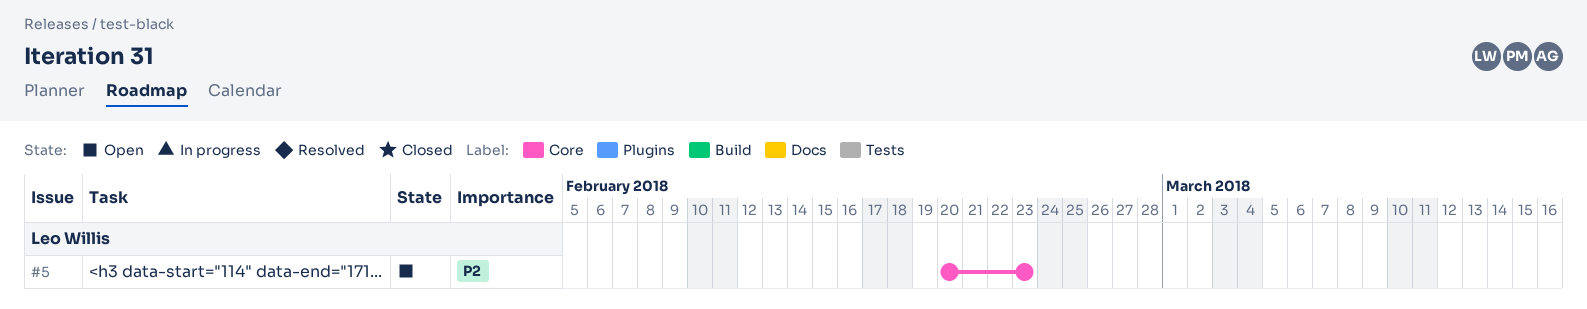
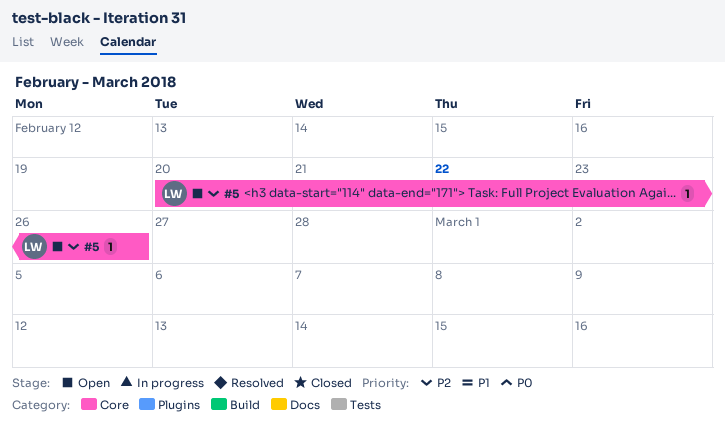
#5, due: Feb 23 -> Feb 26

